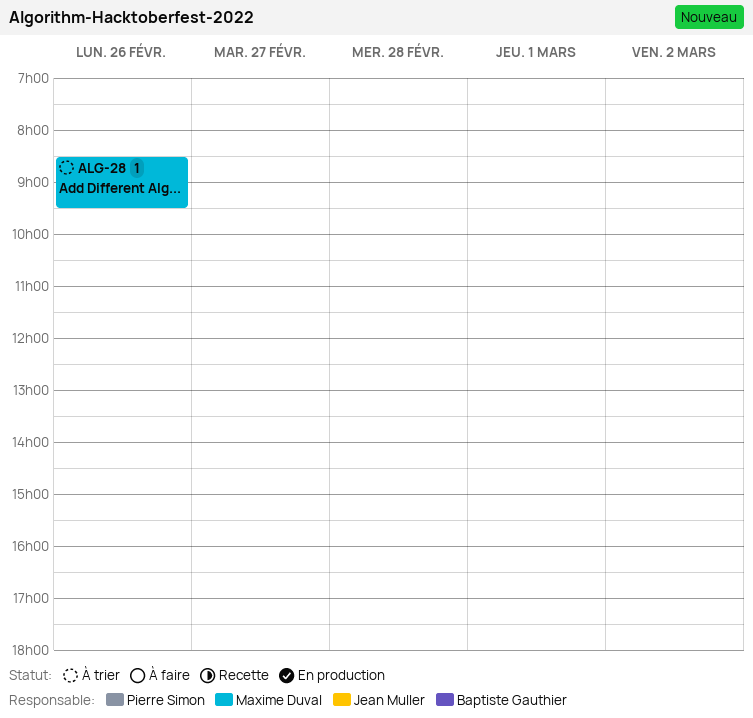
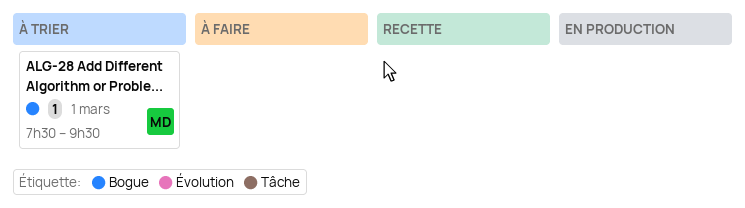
ALG-28, day: Feb 26 -> Mar 1
ALG-28, begins: 08:30 -> 07:30

